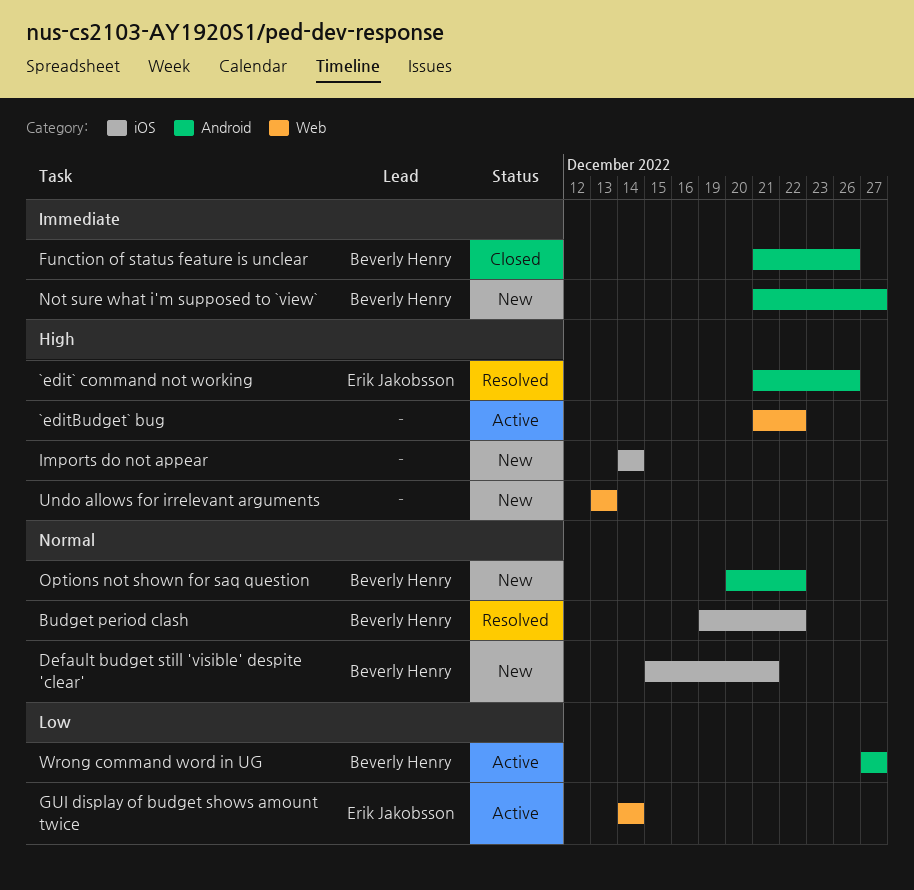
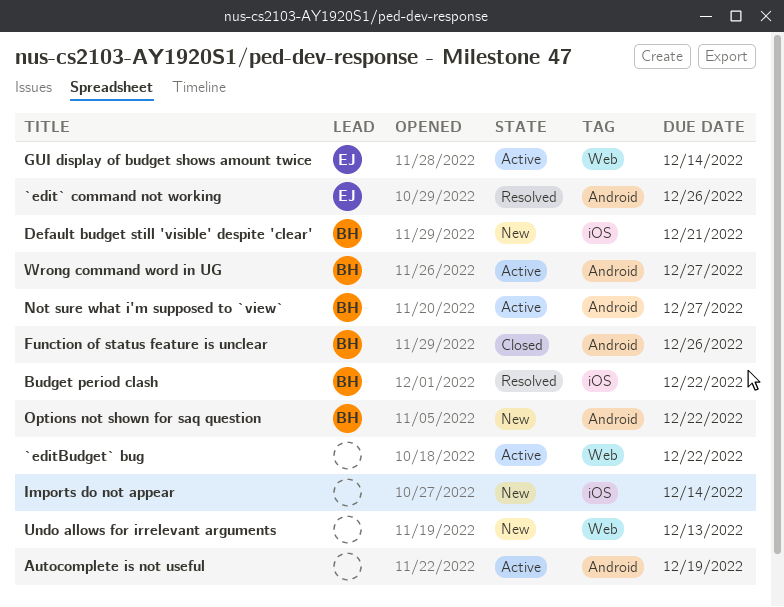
Autocomplete is not useful: none -> present
Not sure what i'm supposed to `view`, status: New -> Active

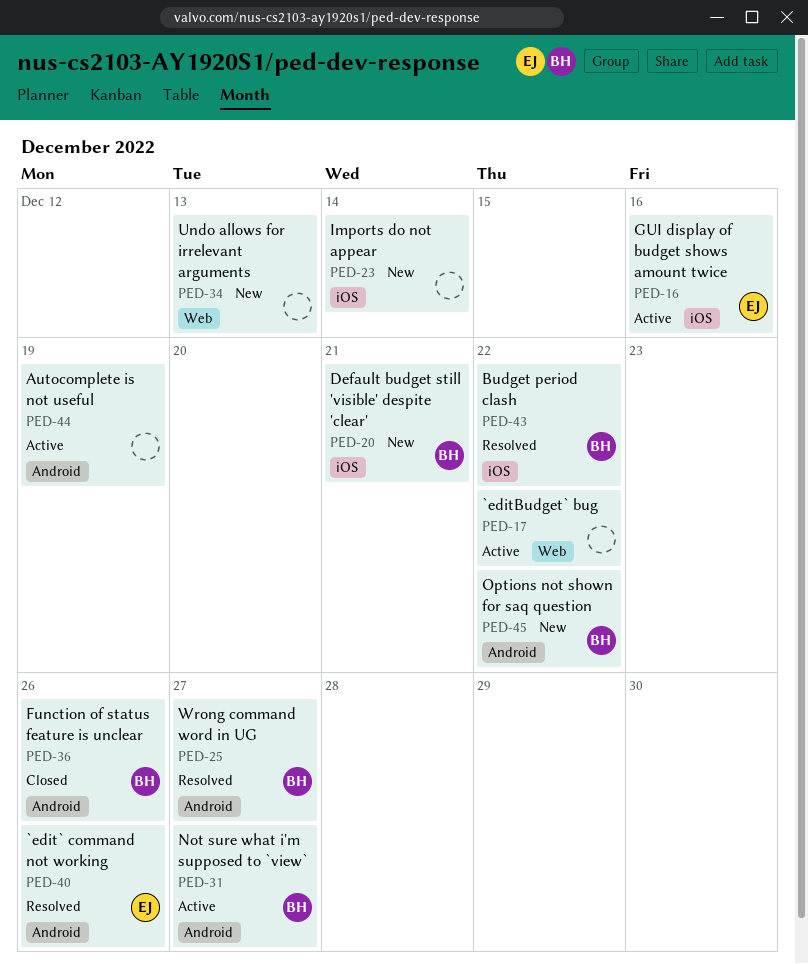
GUI display of budget shows amount twice, label: Web -> iOS
GUI display of budget shows amount twice, due: Dec 14 -> Dec 16
Wrong command word in UG, status: Active -> Resolved

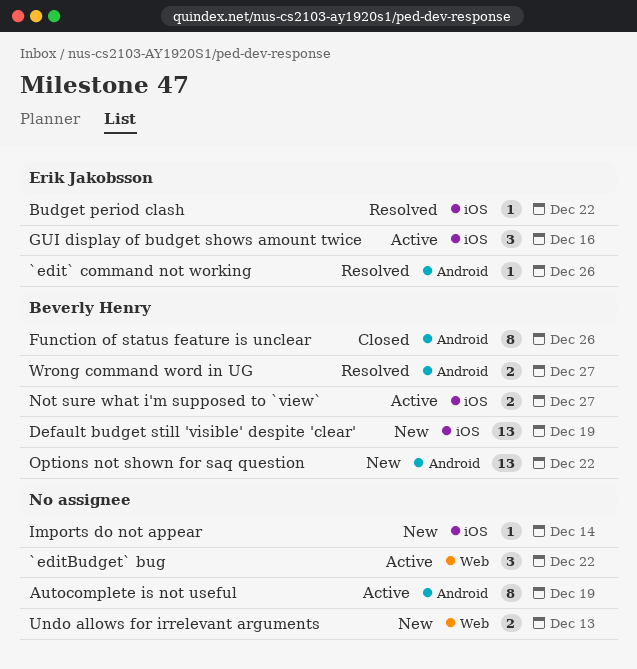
Budget period clash, owner: Beverly Henry -> Erik Jakobsson
Default budget still 'visible' despite 'clear', due: Dec 21 -> Dec 19
Not sure what i'm supposed to `view`, label: Android -> iOS

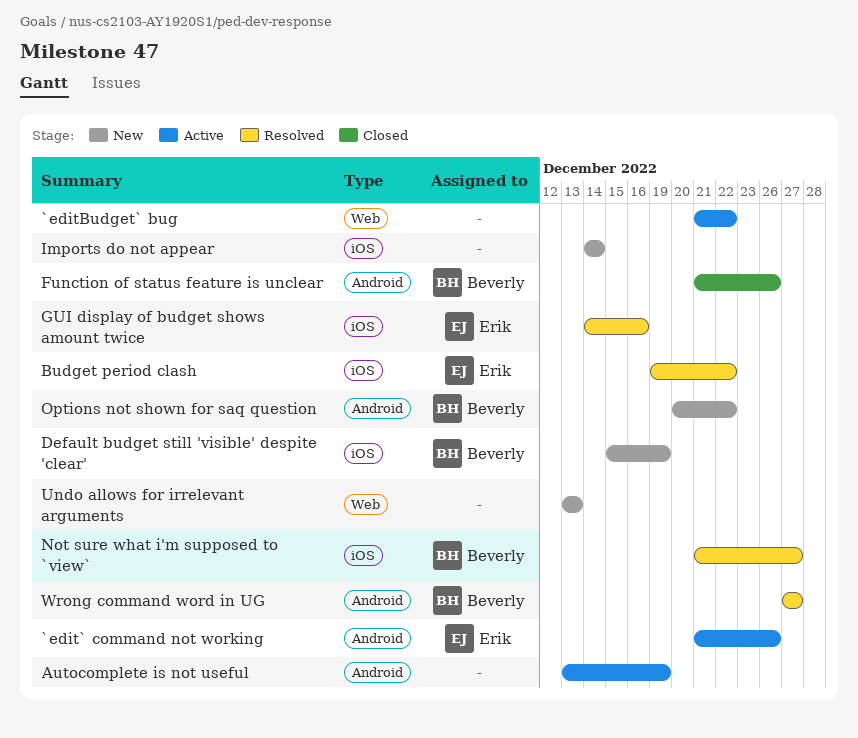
`edit` command not working, status: Resolved -> Active
GUI display of budget shows amount twice, status: Active -> Resolved
Not sure what i'm supposed to `view`, status: Active -> Resolved

